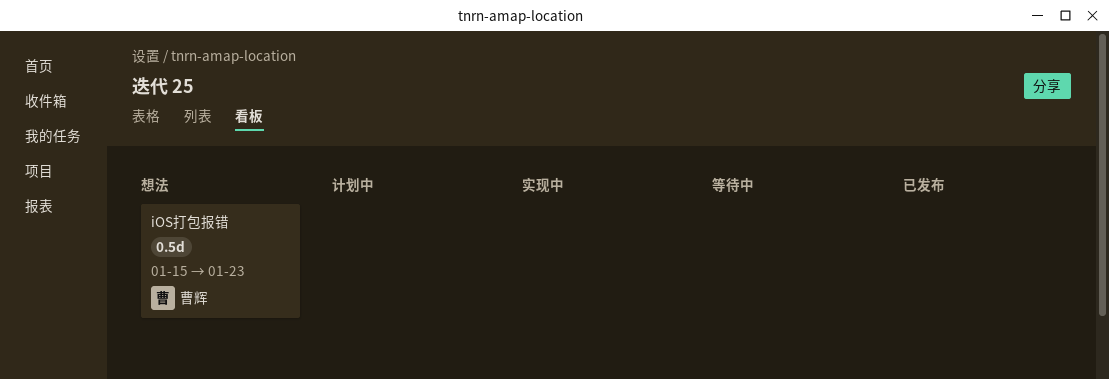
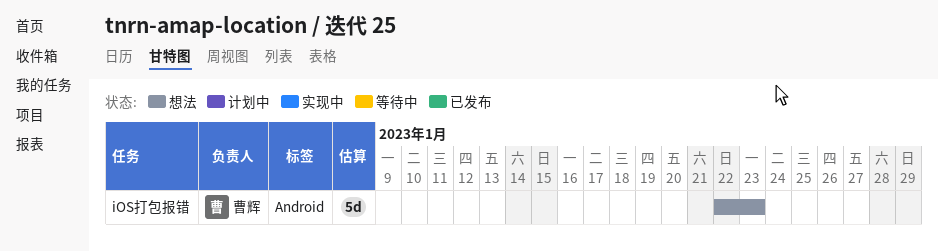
iOS打包报错, estimate: 0.5d -> 5d
iOS打包报错, start: Jan 15 -> Jan 22

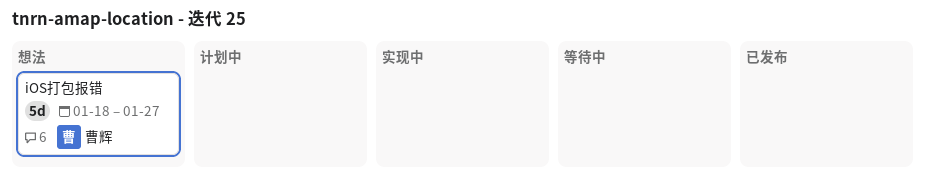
iOS打包报错, start: Jan 22 -> Jan 18
iOS打包报错, due: Jan 23 -> Jan 27

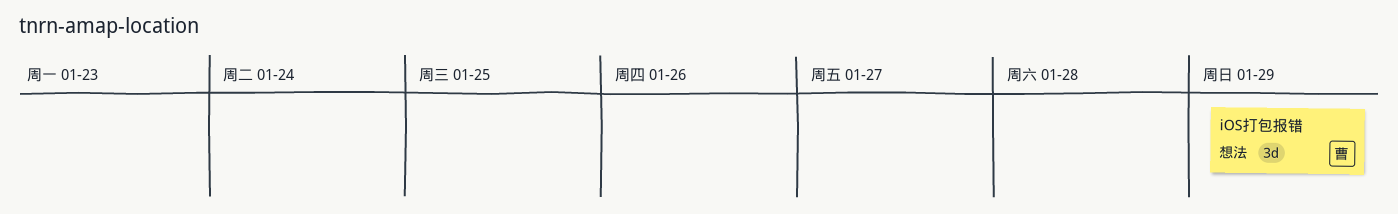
iOS打包报错, estimate: 5d -> 3d
iOS打包报错, due: Jan 27 -> Jan 29

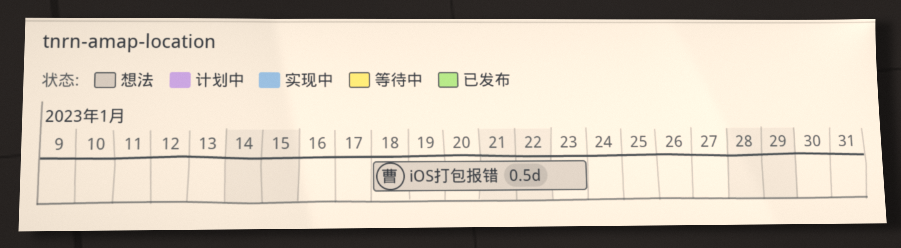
iOS打包报错, estimate: 3d -> 0.5d
iOS打包报错, due: Jan 29 -> Jan 23

